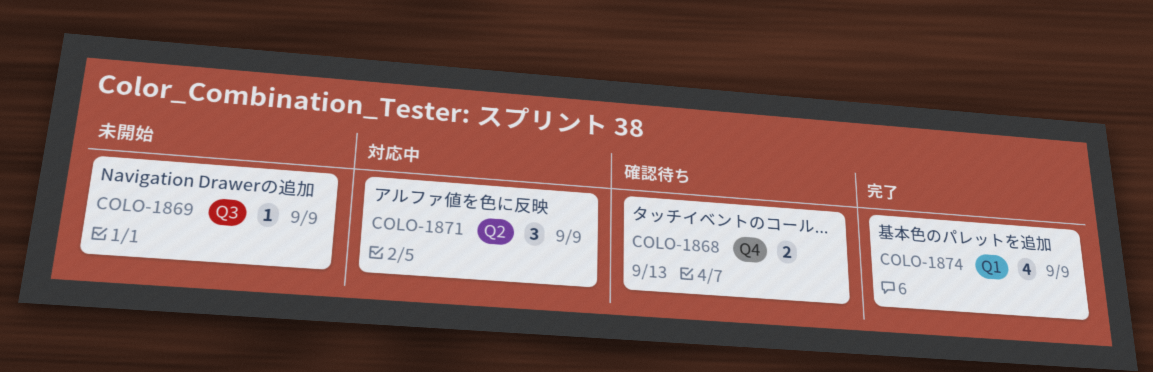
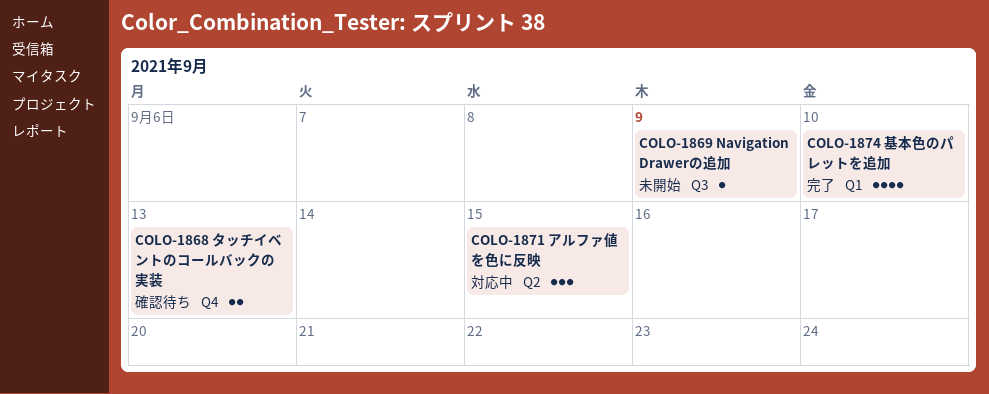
COLO-1871, due: Sep 9 -> Sep 15
COLO-1874, due: Sep 9 -> Sep 10

